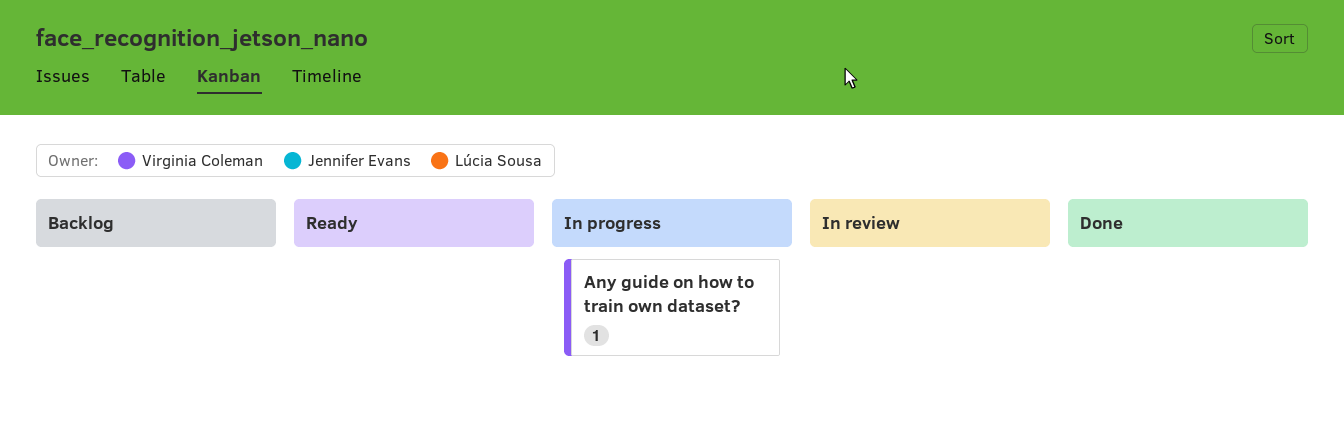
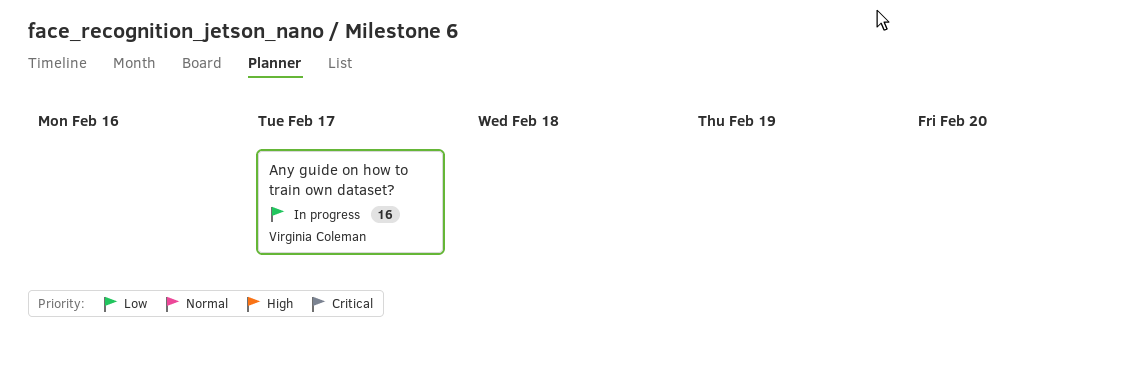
Any guide on how to train own dataset?, estimate: 1 -> 16

